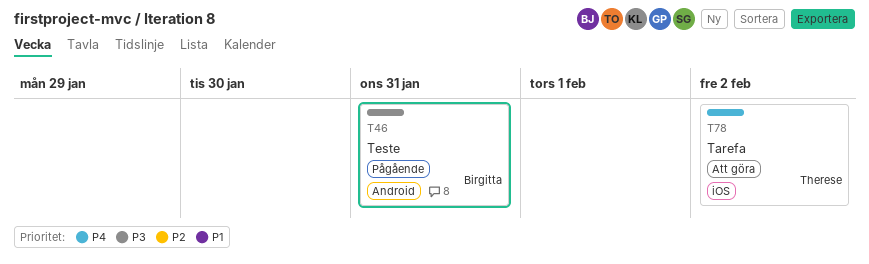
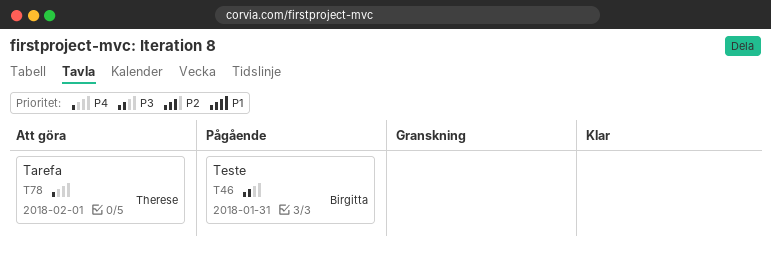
T78, due: Feb 2 -> Feb 1

